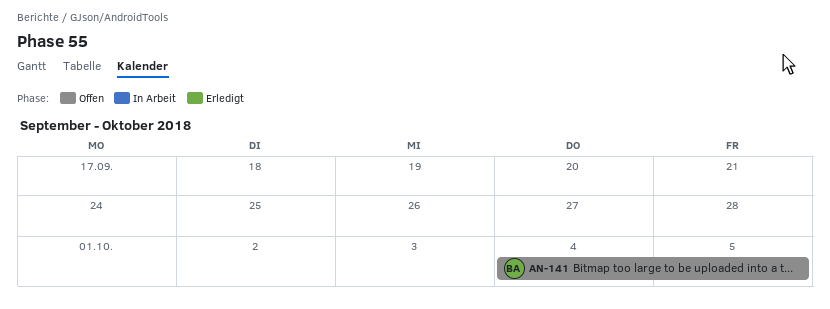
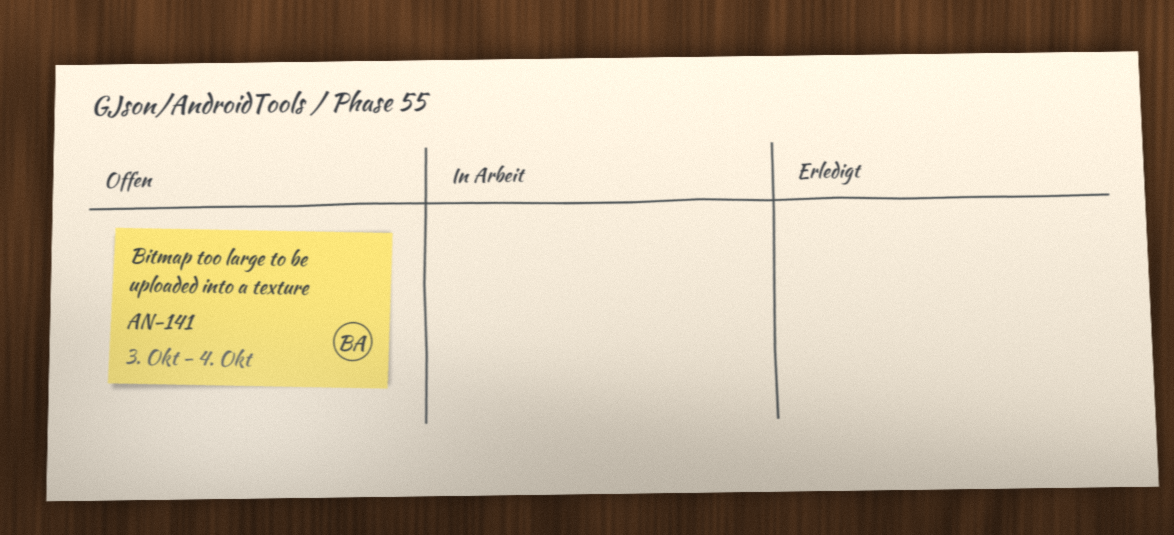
AN-141, start: Oct 4 -> Oct 3
AN-141, due: Oct 5 -> Oct 4

